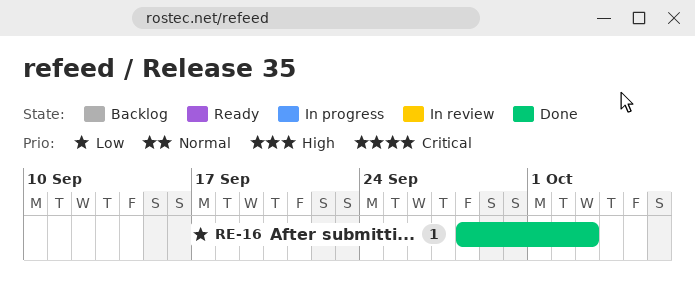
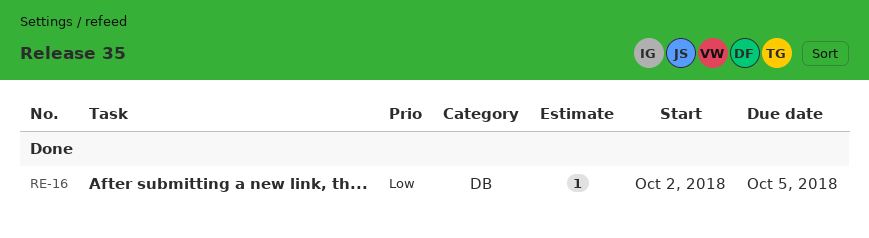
RE-16, start: Sep 28 -> Oct 2
RE-16, due: Oct 3 -> Oct 5

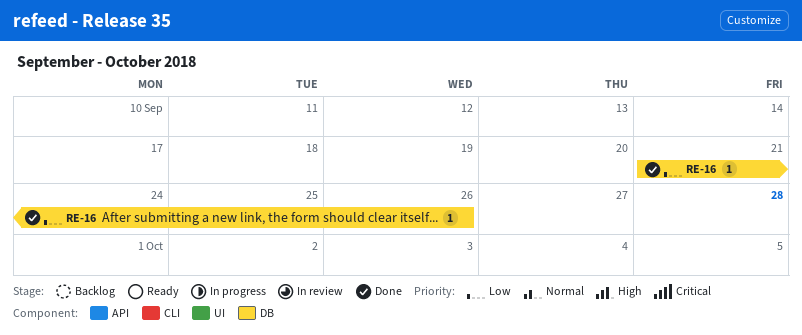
RE-16, start: Oct 2 -> Sep 21
RE-16, due: Oct 5 -> Sep 26

